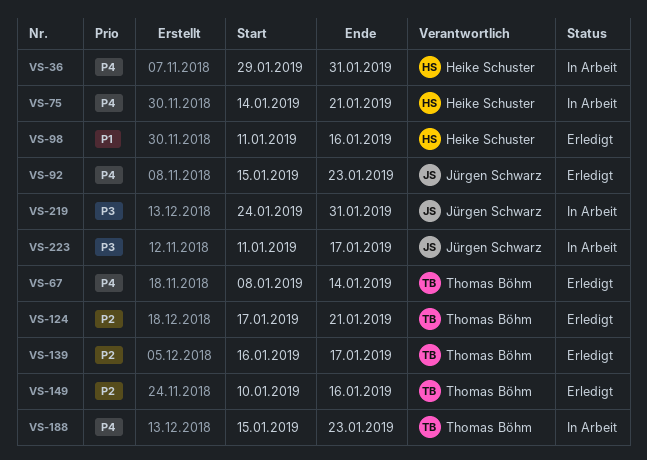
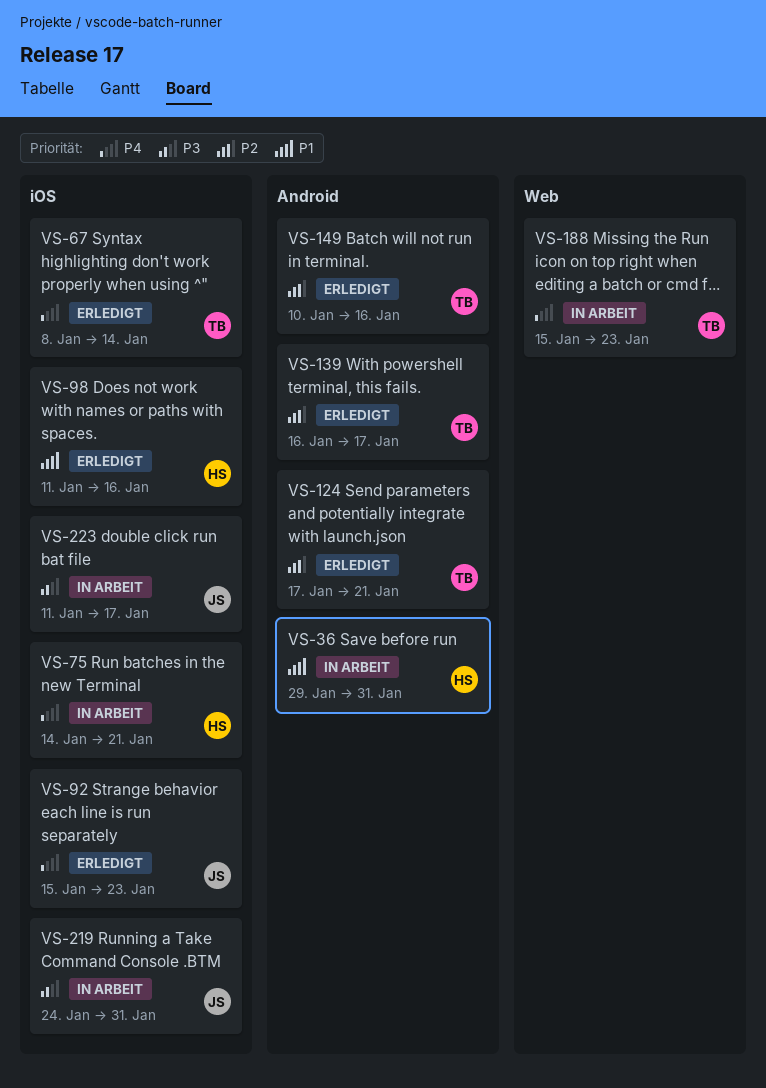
VS-36, priority: P4 -> P1

